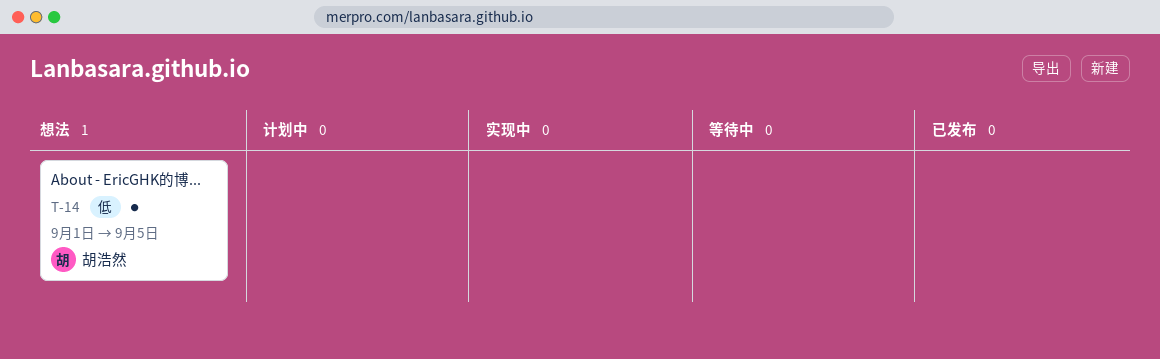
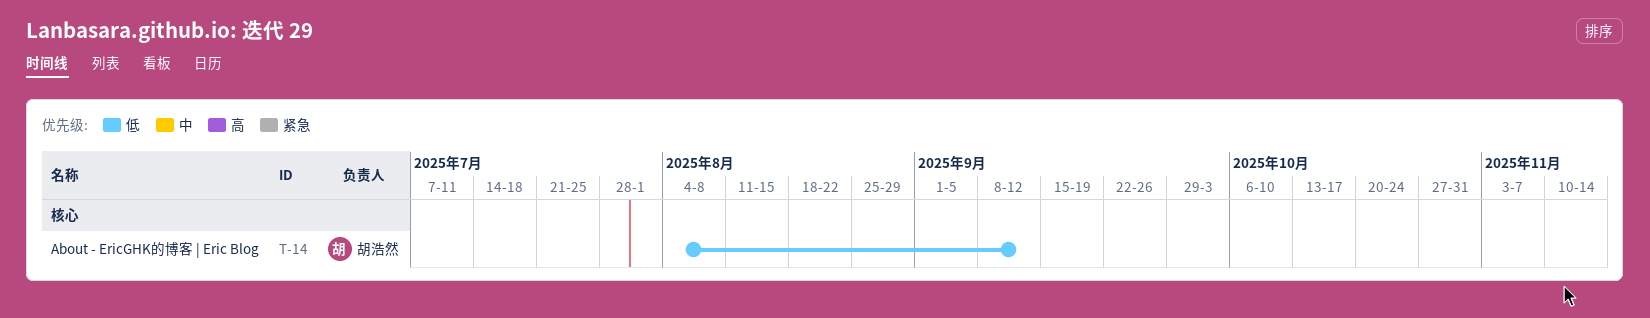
T-14, start: Sep 1 -> Aug 4
T-14, due: Sep 5 -> Sep 12

